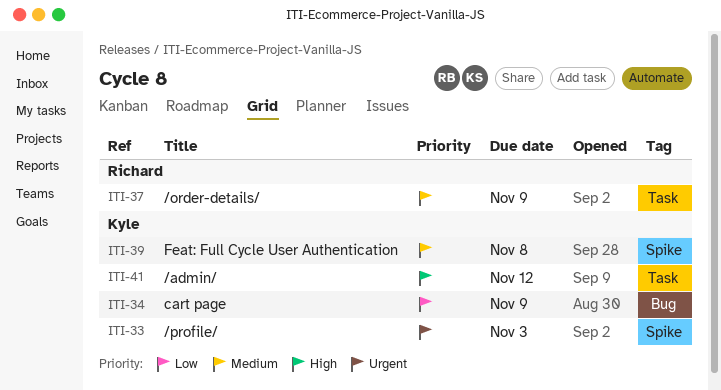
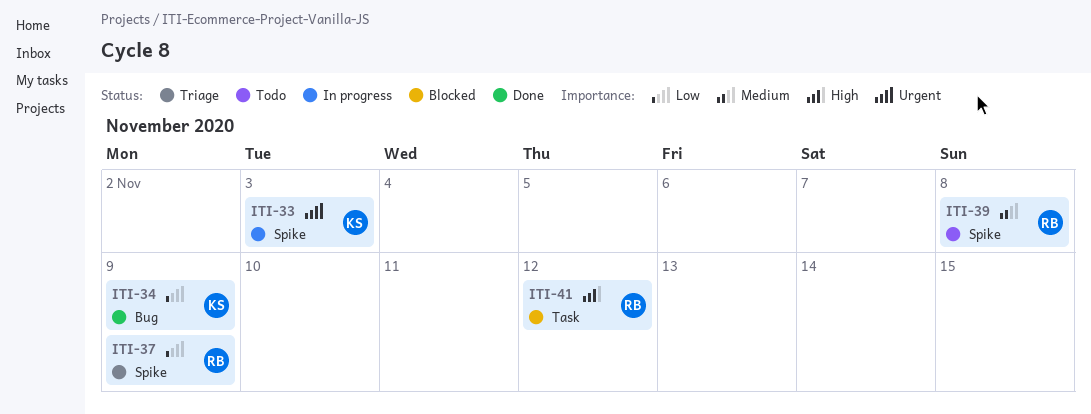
ITI-37, priority: Medium -> Low
ITI-37, label: Task -> Spike
ITI-39, owner: Kyle -> Richard
ITI-41, owner: Kyle -> Richard

